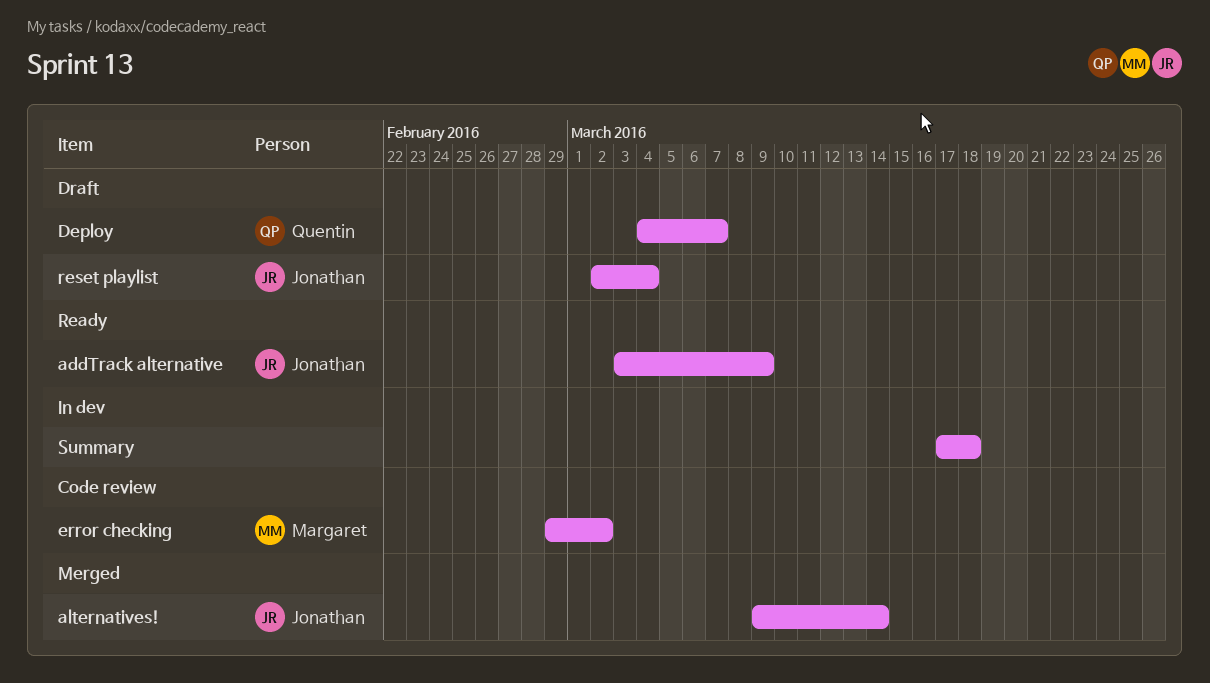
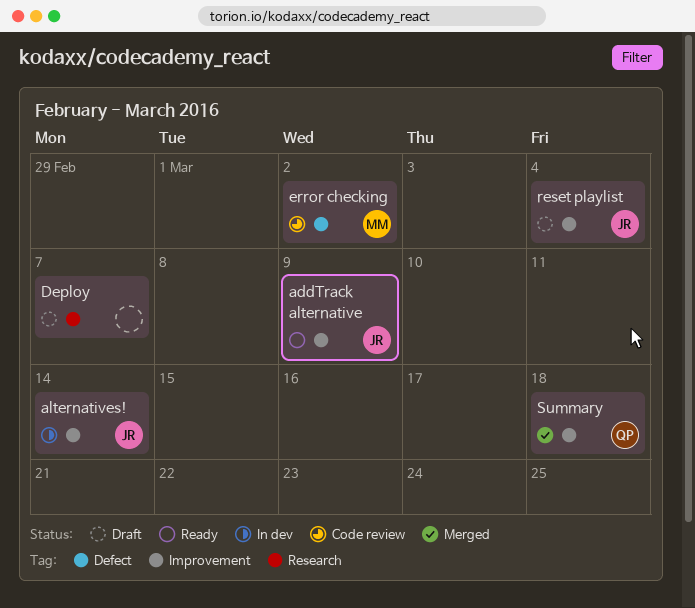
alternatives!, status: Merged -> In dev
Deploy, owner: Quentin -> none
Summary, status: In dev -> Merged
Summary, owner: none -> Quentin

